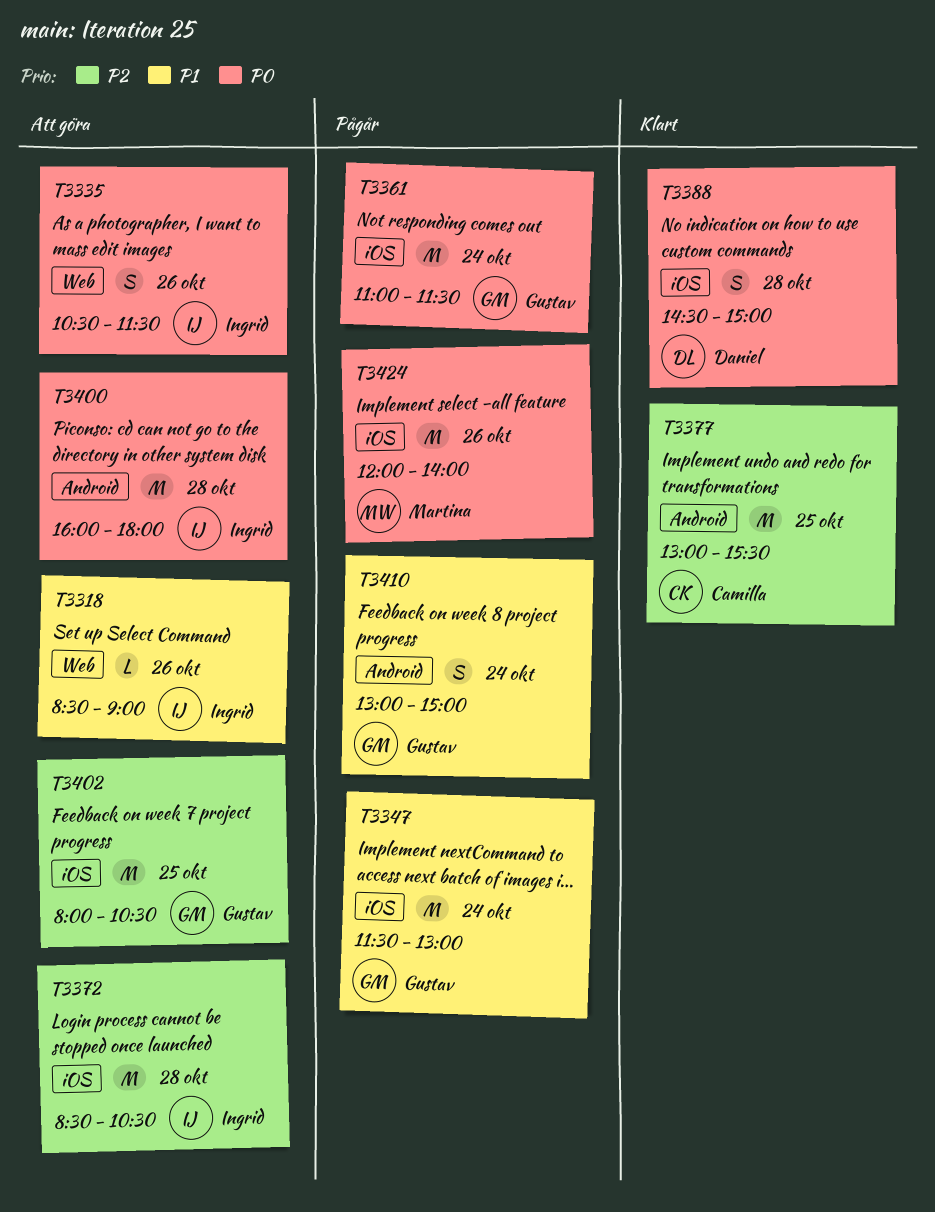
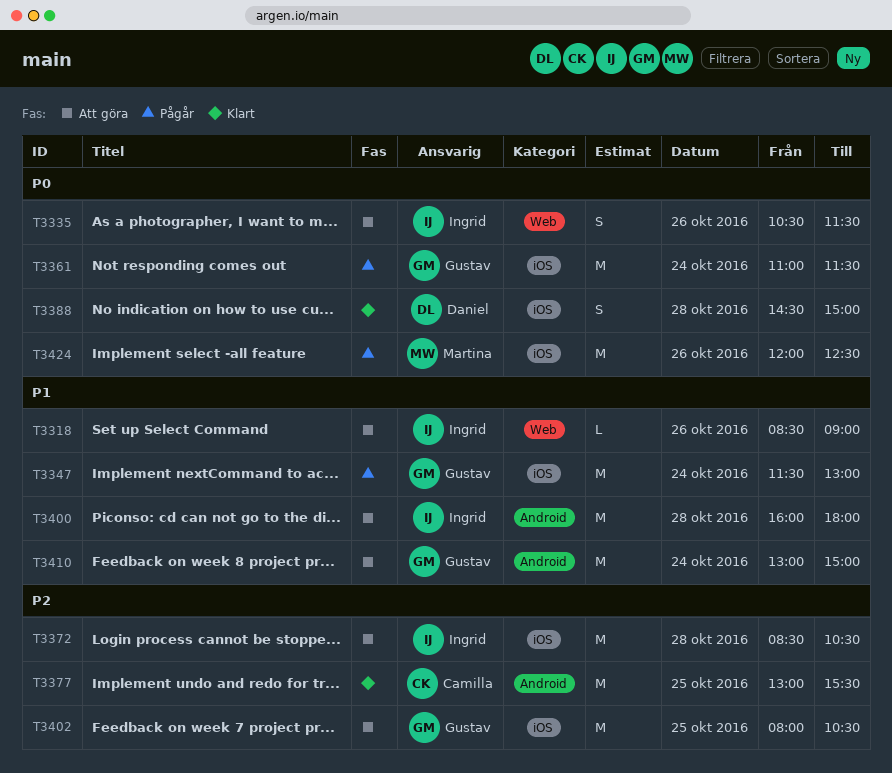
T3400, priority: P0 -> P1
T3410, status: Pågår -> Att göra
T3410, estimate: S -> M
T3424, ends: 14:00 -> 12:30

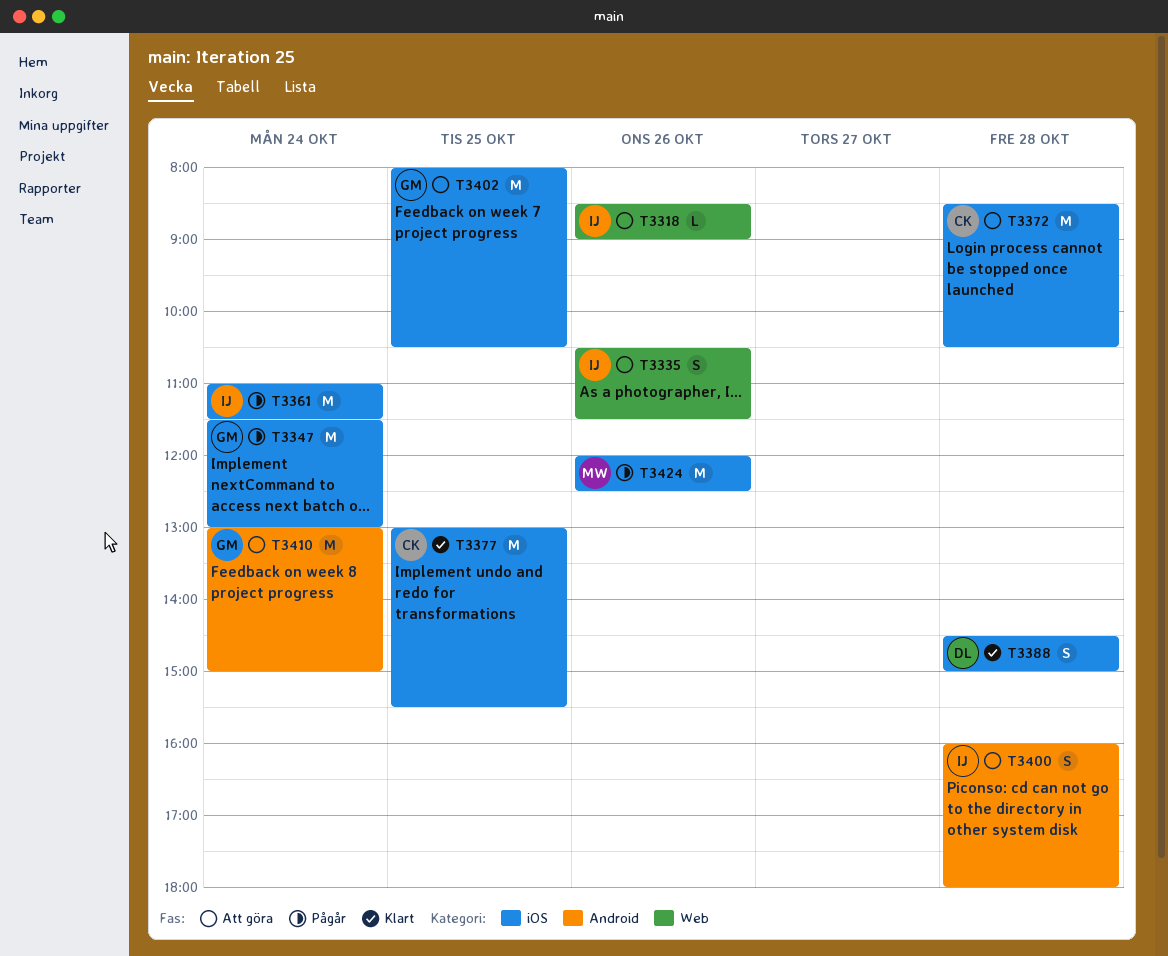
T3361, owner: Gustav -> Ingrid
T3372, owner: Ingrid -> Camilla
T3377, label: Android -> iOS
T3400, estimate: M -> S

